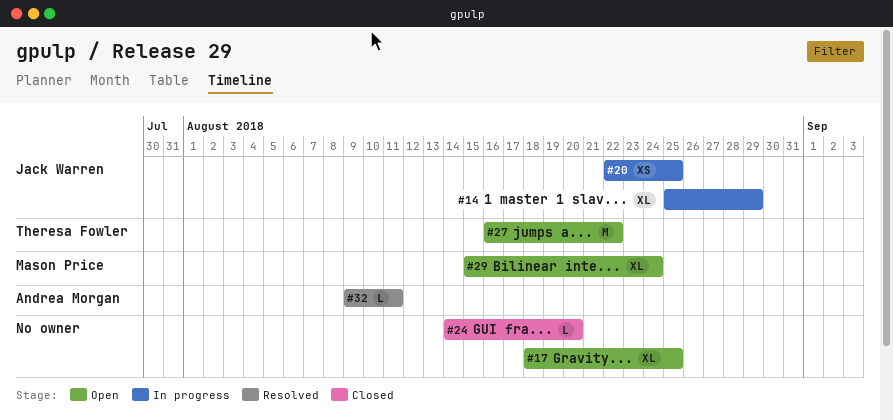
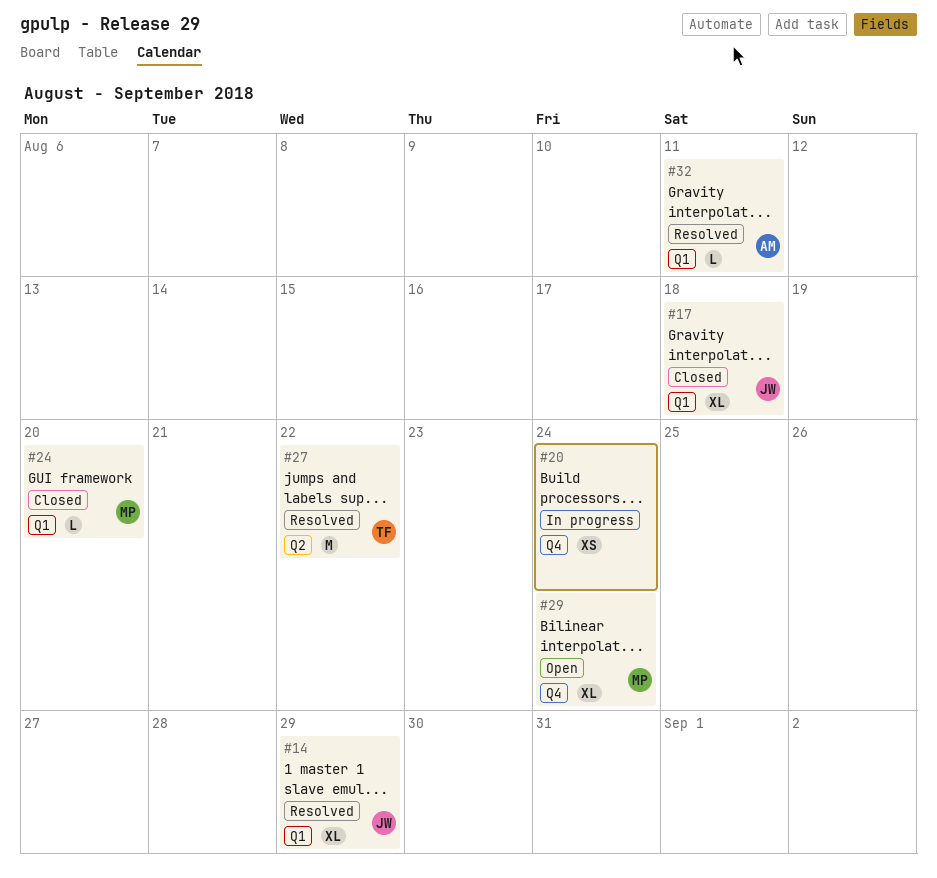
#14, status: In progress -> Resolved
#17, status: Open -> Closed
#17, owner: none -> Jack Warren
#17, due: Aug 25 -> Aug 18
#20, owner: Jack Warren -> none
#20, due: Aug 25 -> Aug 24
#24, owner: none -> Mason Price
#27, status: Open -> Resolved

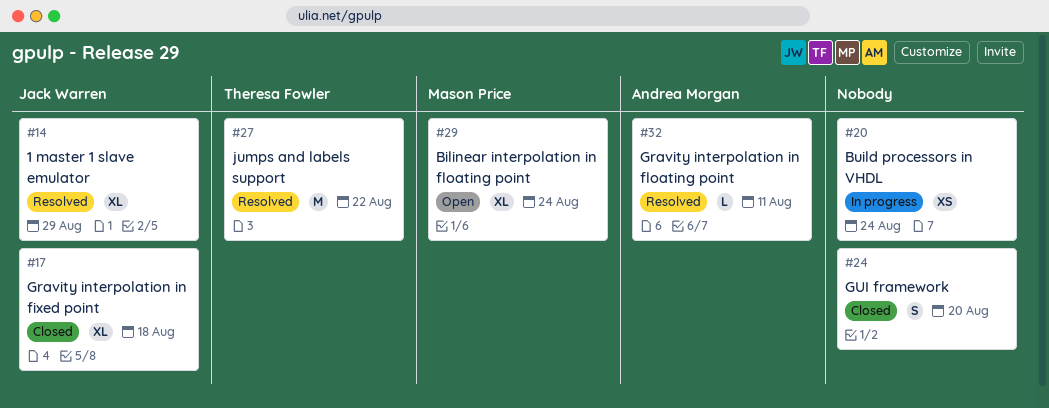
#24, owner: Mason Price -> none
#24, estimate: L -> S

